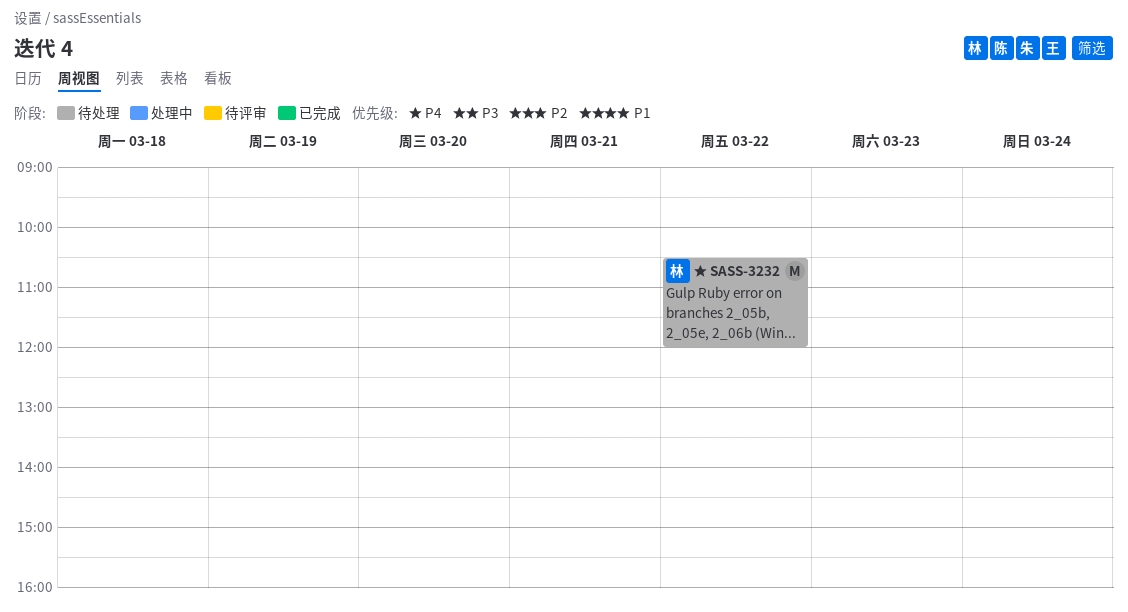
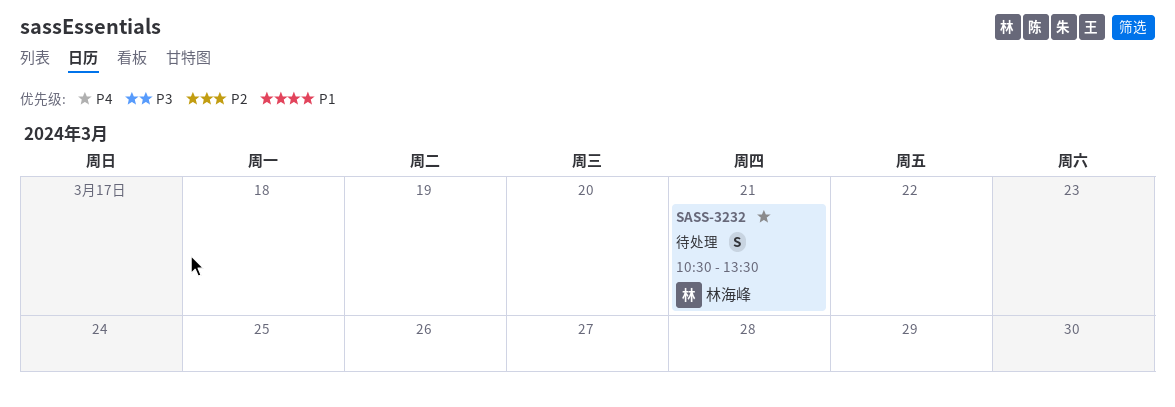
SASS-3232, estimate: M -> S
SASS-3232, day: Mar 22 -> Mar 21
SASS-3232, ends: 12:00 -> 13:30

